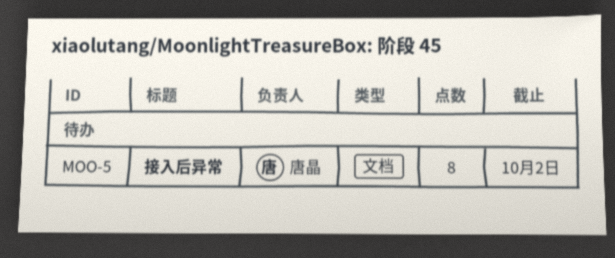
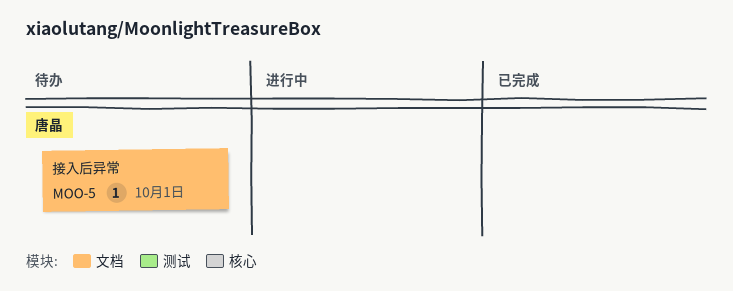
MOO-5, estimate: 8 -> 1
MOO-5, due: Oct 2 -> Oct 1

